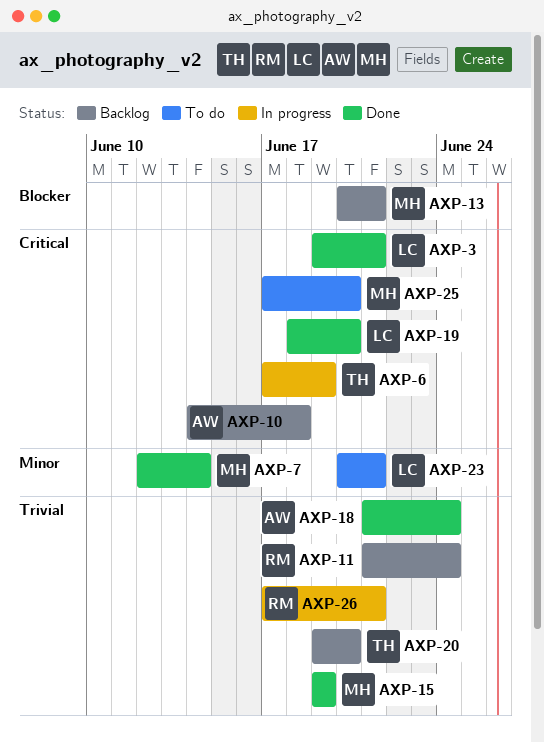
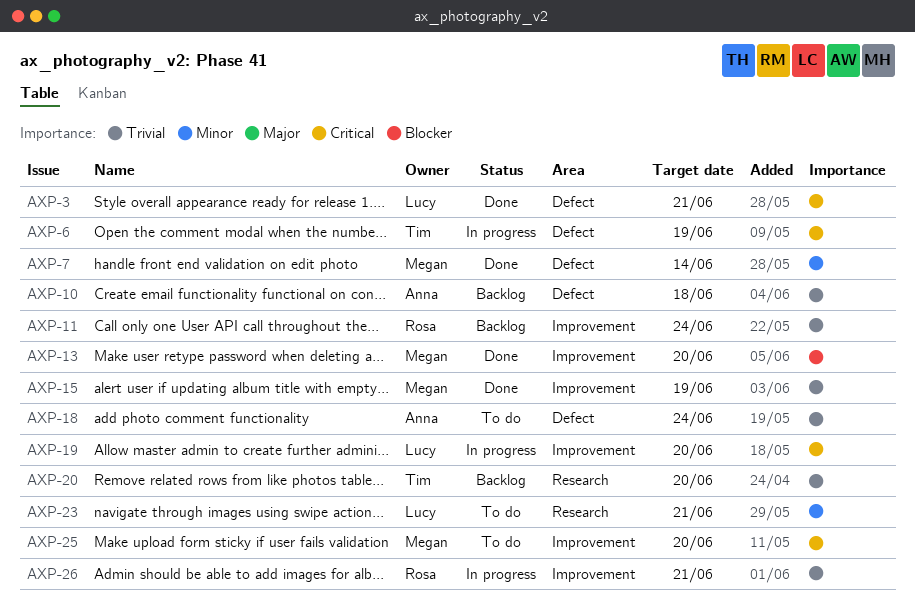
AXP-10, priority: Critical -> Trivial
AXP-13, status: Backlog -> Done
AXP-13, due: Jun 21 -> Jun 20
AXP-18, status: Done -> To do
AXP-19, status: Done -> In progress

